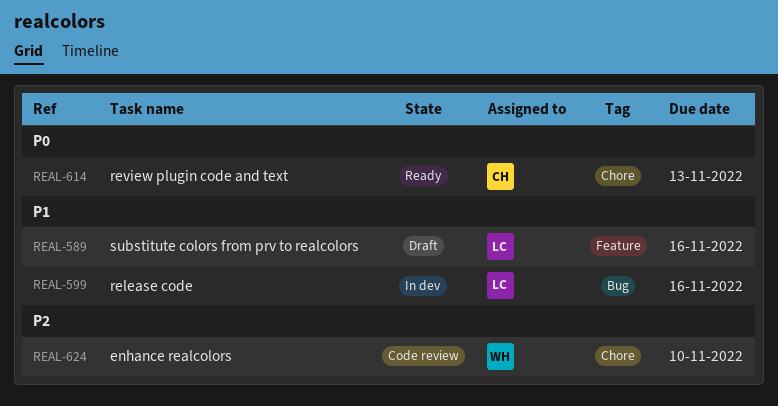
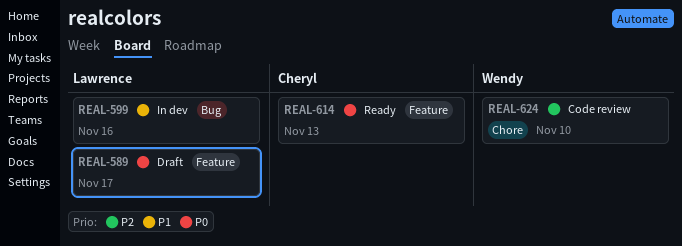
REAL-589, priority: P1 -> P0
REAL-589, due: Nov 16 -> Nov 17
REAL-614, label: Chore -> Feature

